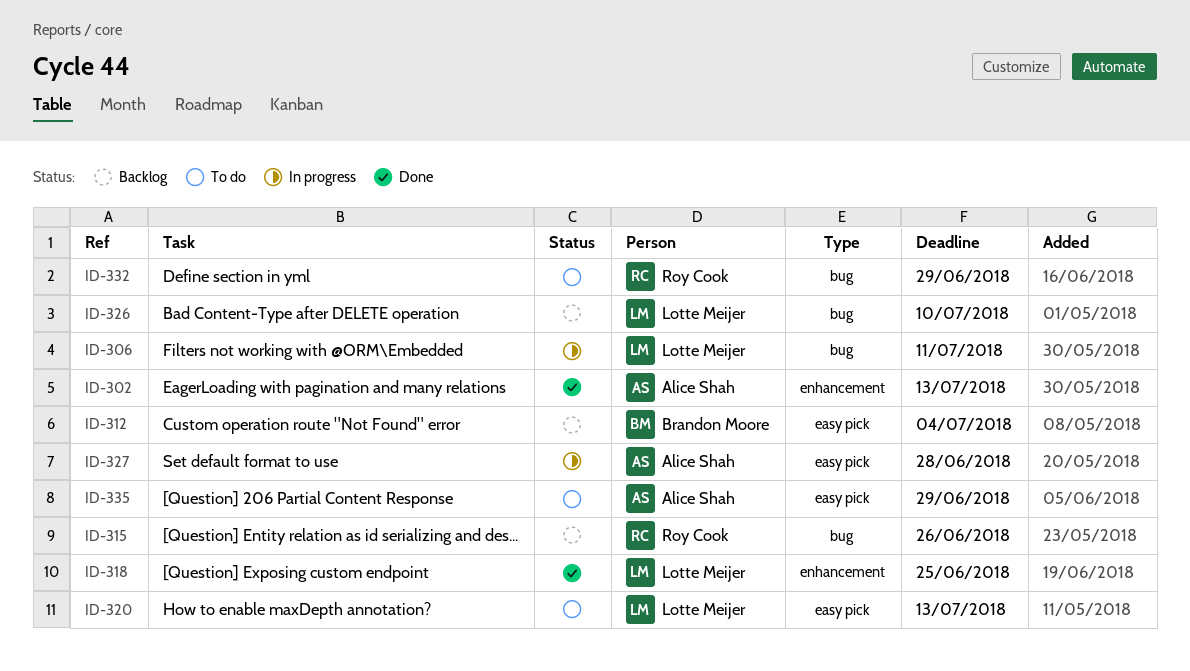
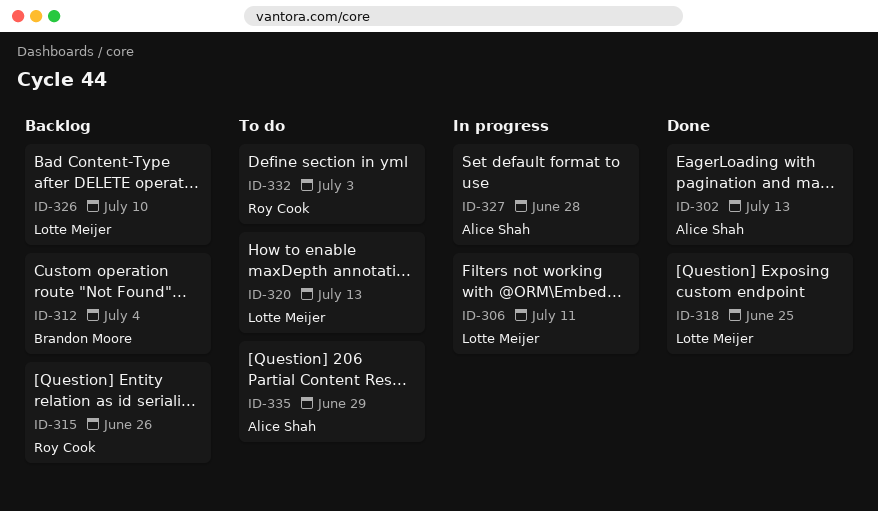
ID-332, due: Jun 29 -> Jul 3

